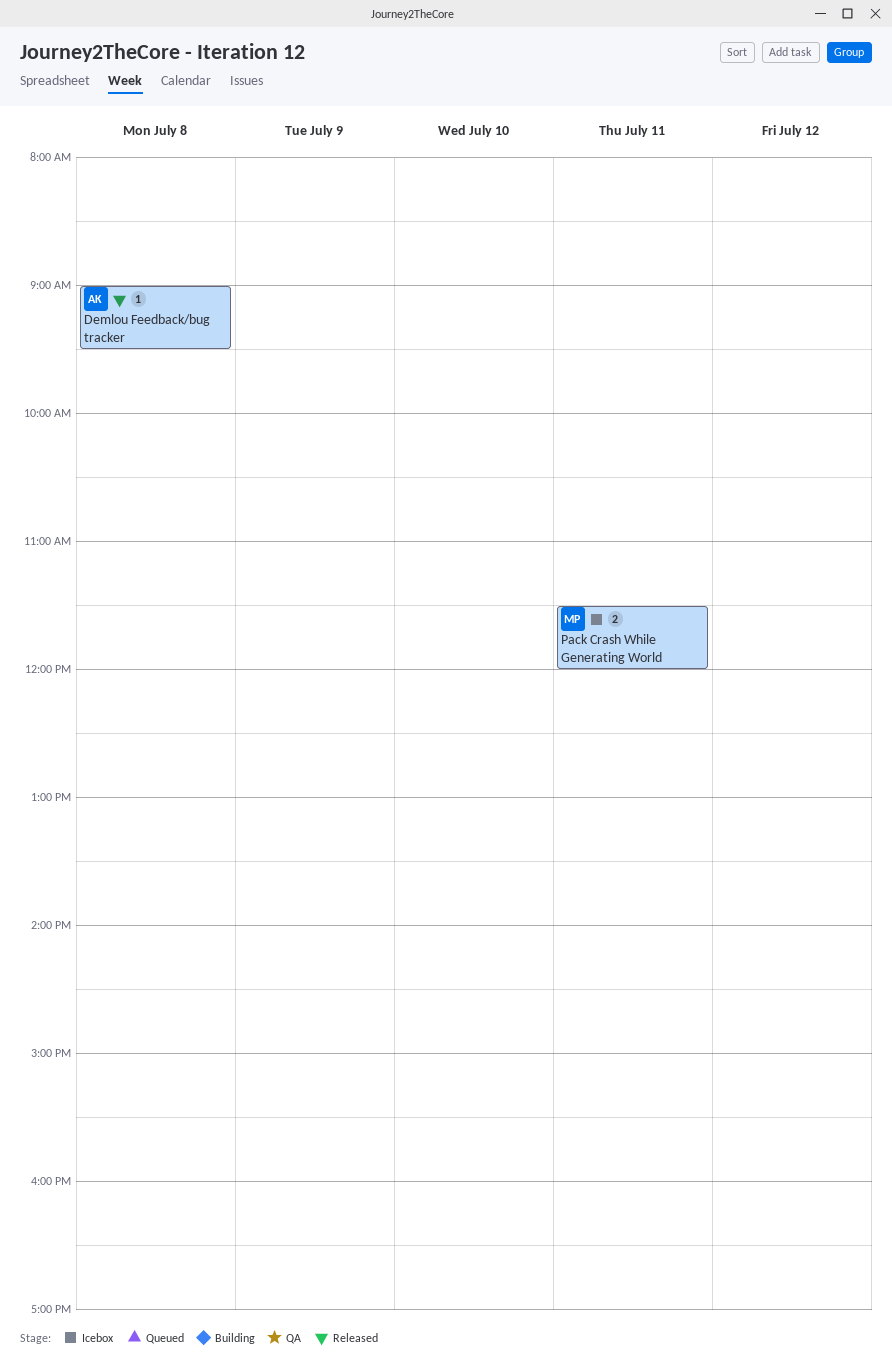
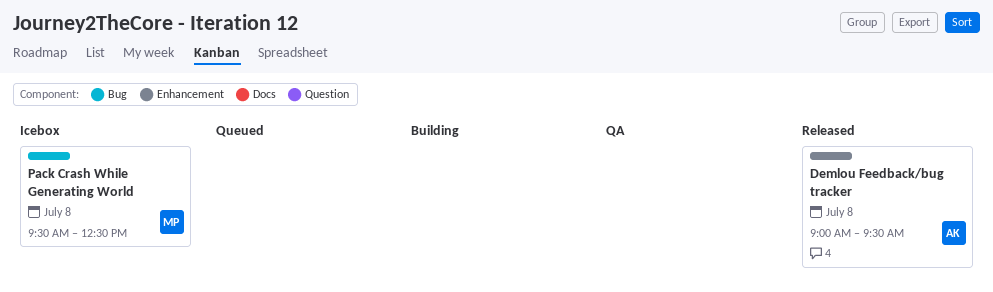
Pack Crash While Generating World, day: Jul 11 -> Jul 8
Pack Crash While Generating World, begins: 11:30 -> 09:30
Pack Crash While Generating World, ends: 12:00 -> 12:30

